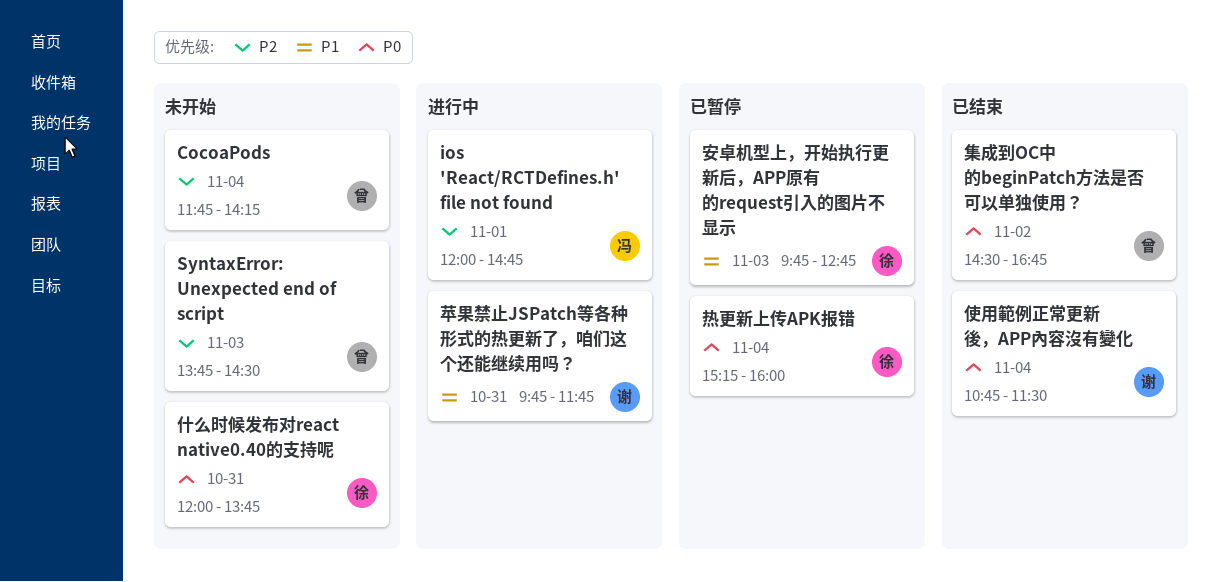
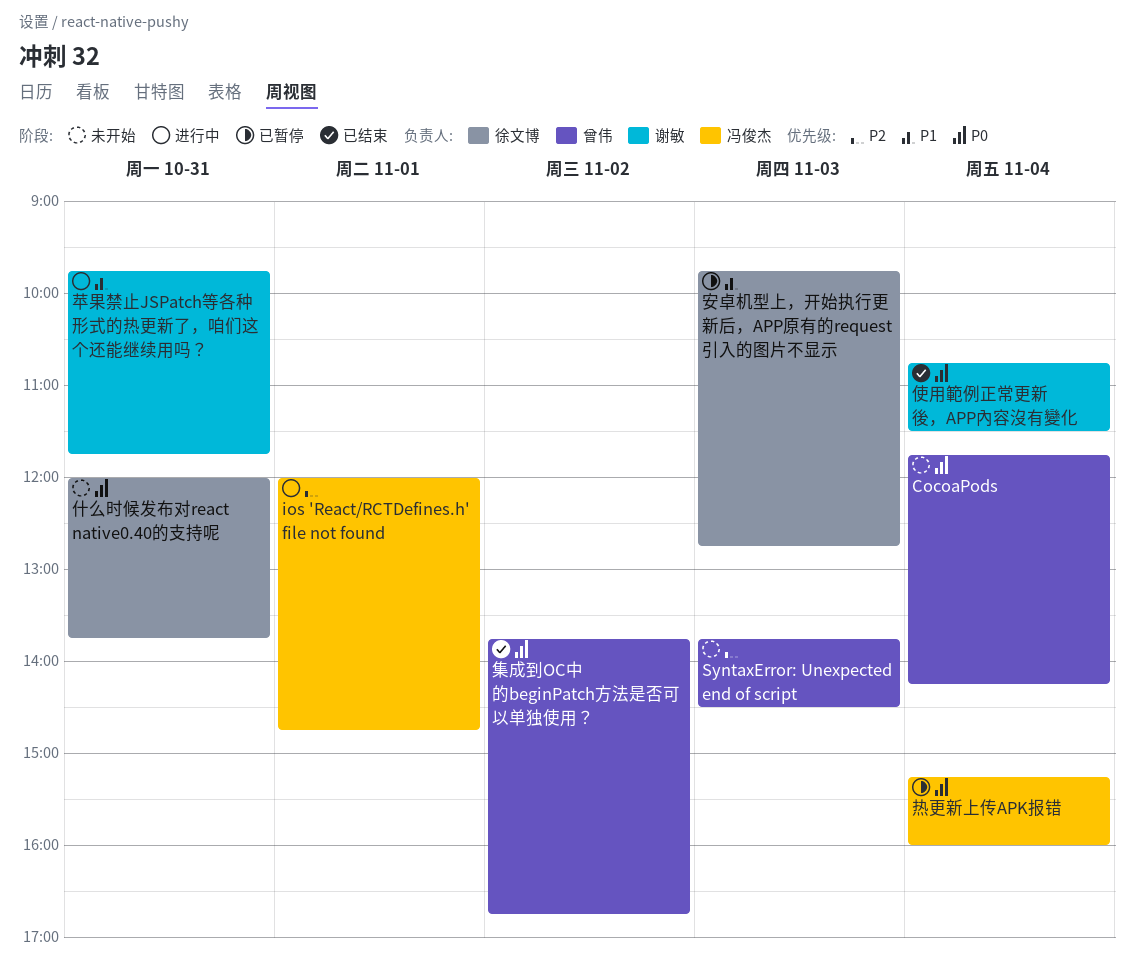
CocoaPods, priority: P2 -> P0
热更新上传APK报错, owner: 徐文博 -> 冯俊杰
集成到OC中的beginPatch方法是否可以单独使用？, begins: 14:30 -> 13:45

